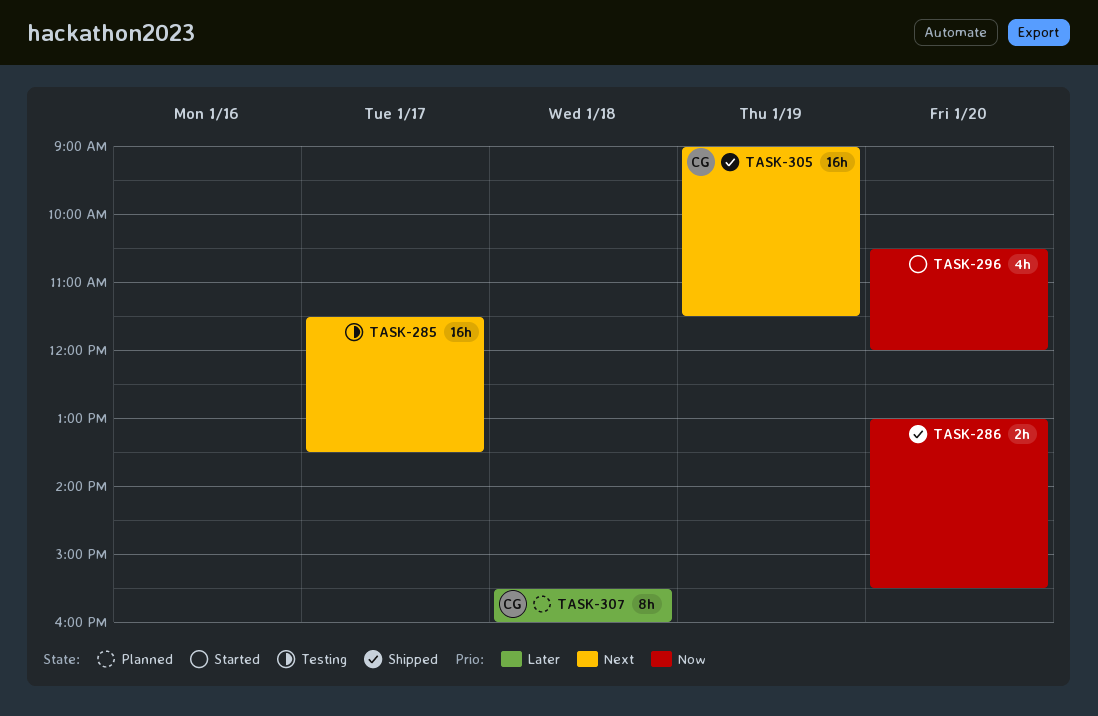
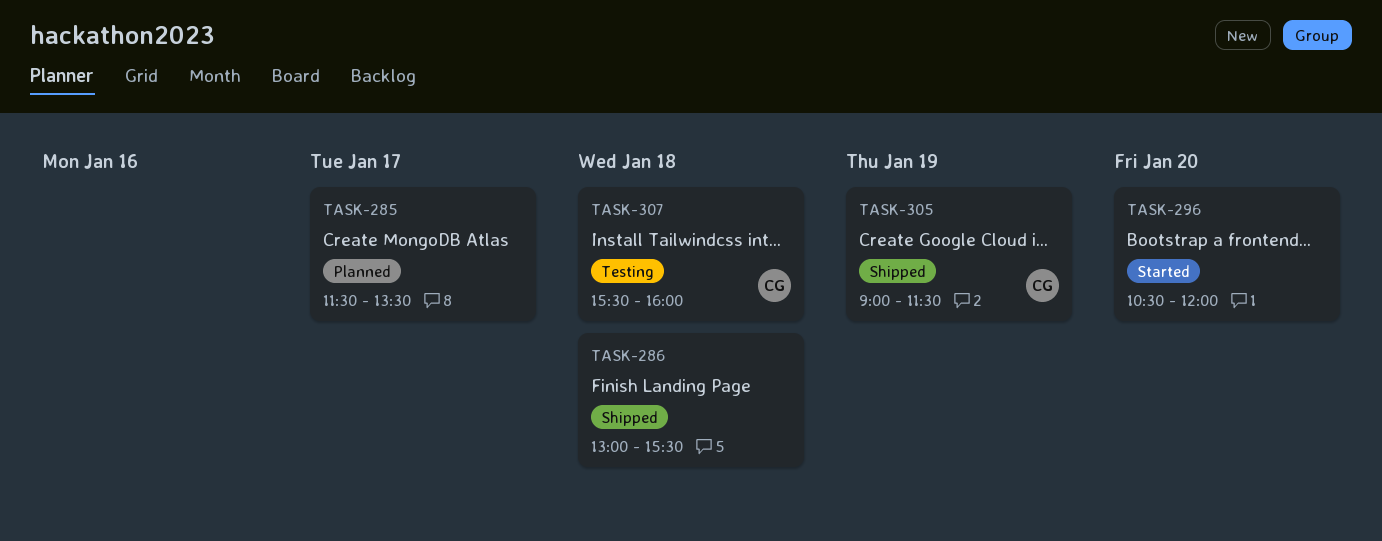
TASK-285, status: Testing -> Planned
TASK-286, day: Jan 20 -> Jan 18
TASK-307, status: Planned -> Testing

